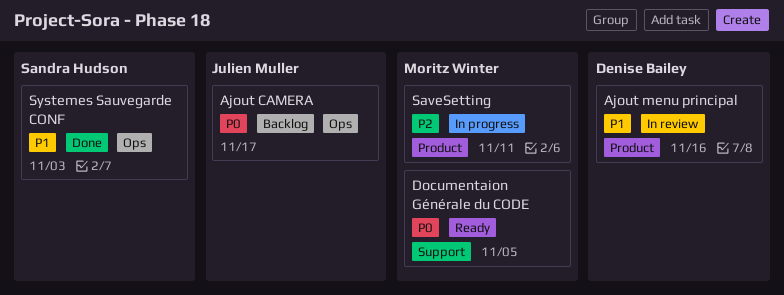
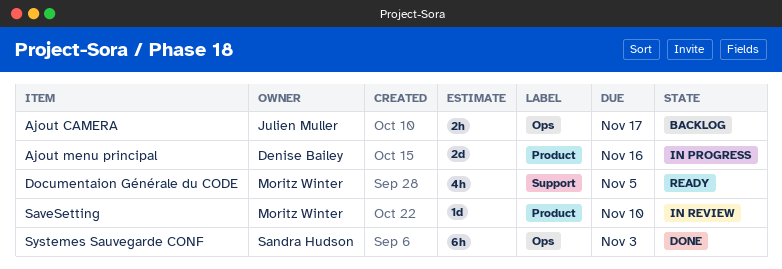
Ajout menu principal, status: In review -> In progress
SaveSetting, status: In progress -> In review
SaveSetting, due: Nov 11 -> Nov 10

